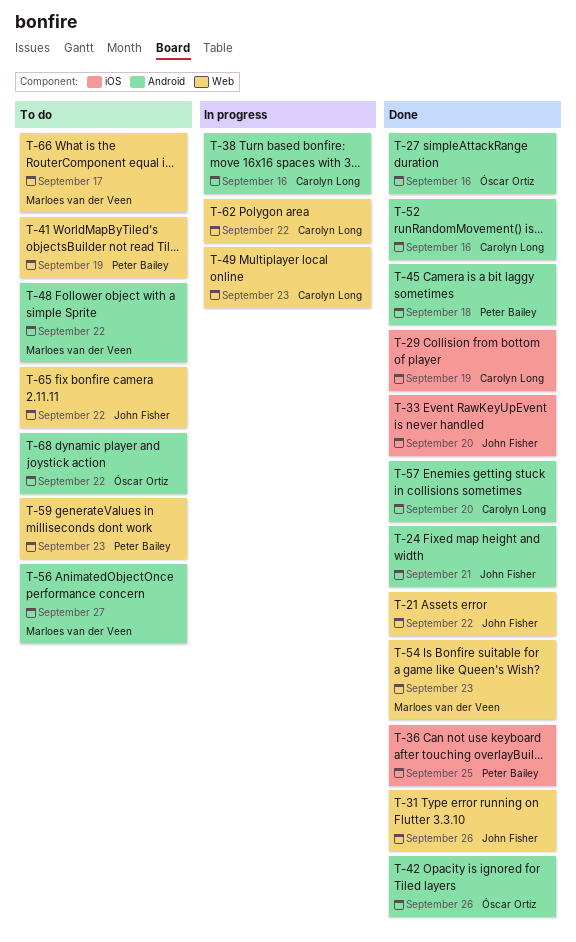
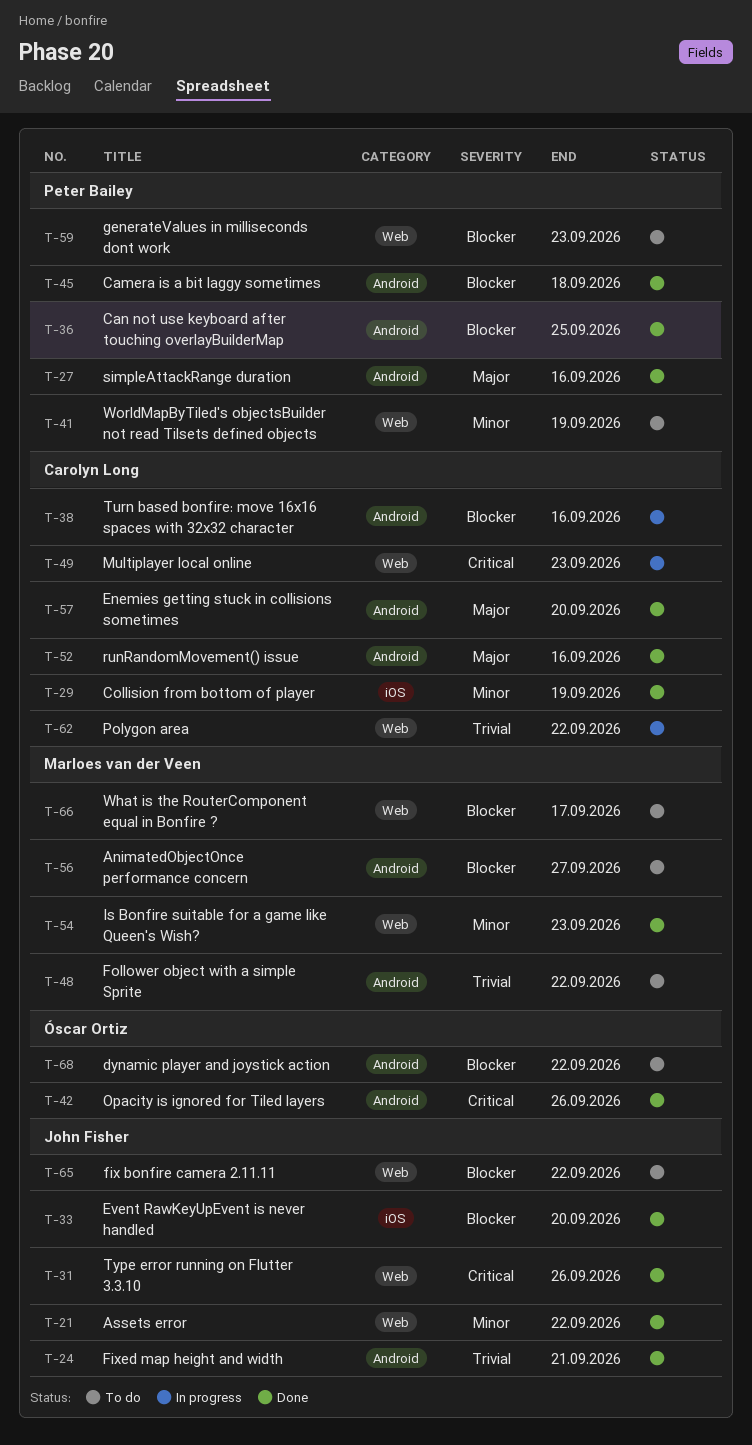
T-27, owner: Óscar Ortiz -> Peter Bailey
T-36, label: iOS -> Android

